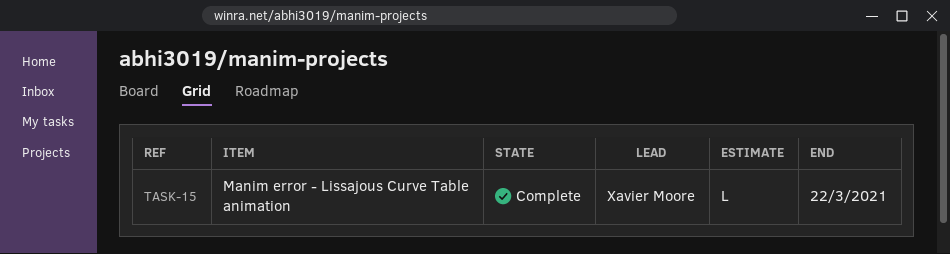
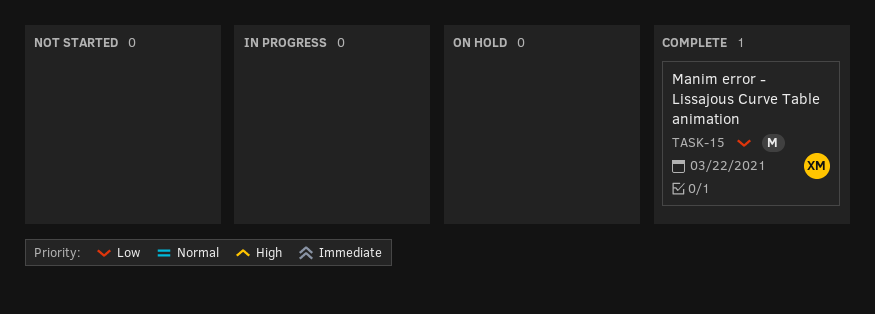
TASK-15, estimate: L -> M

